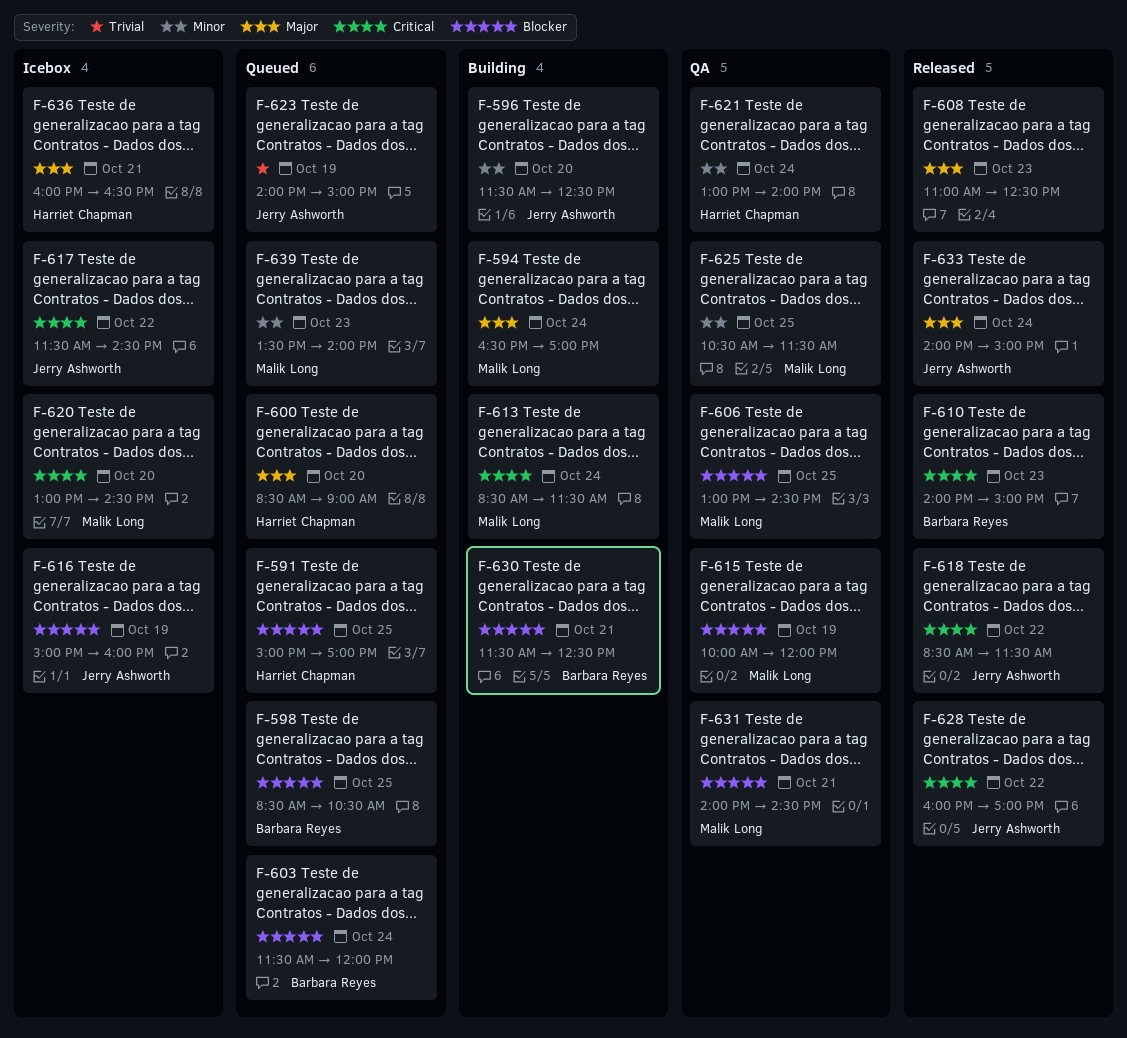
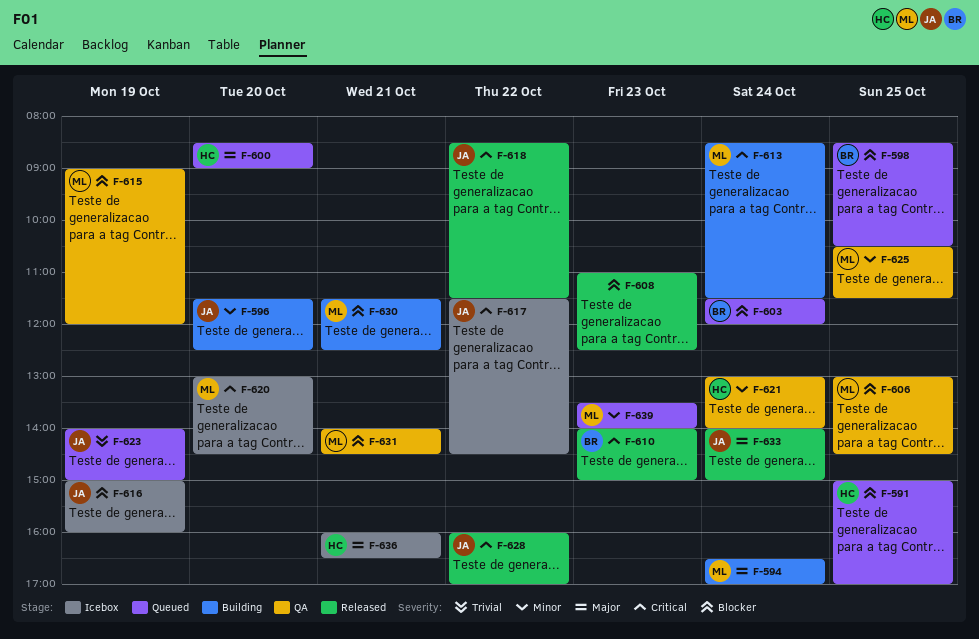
F-608, priority: Major -> Blocker
F-615, begins: 10:00 -> 09:00
F-630, owner: Barbara Reyes -> Malik Long

